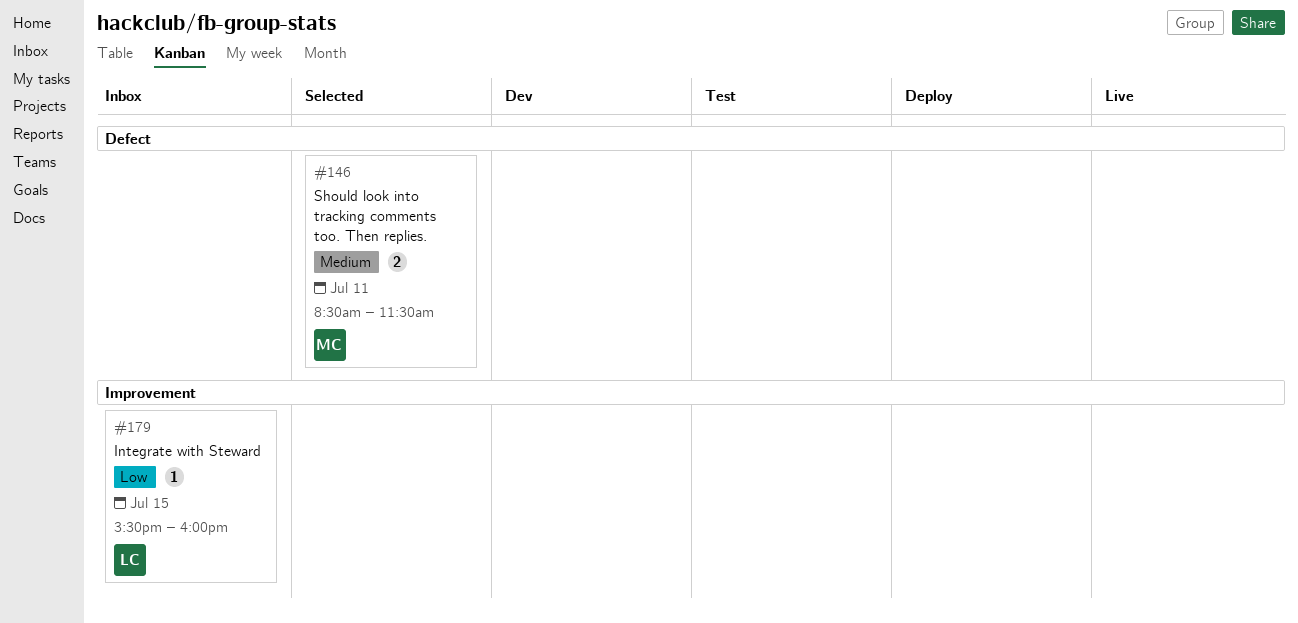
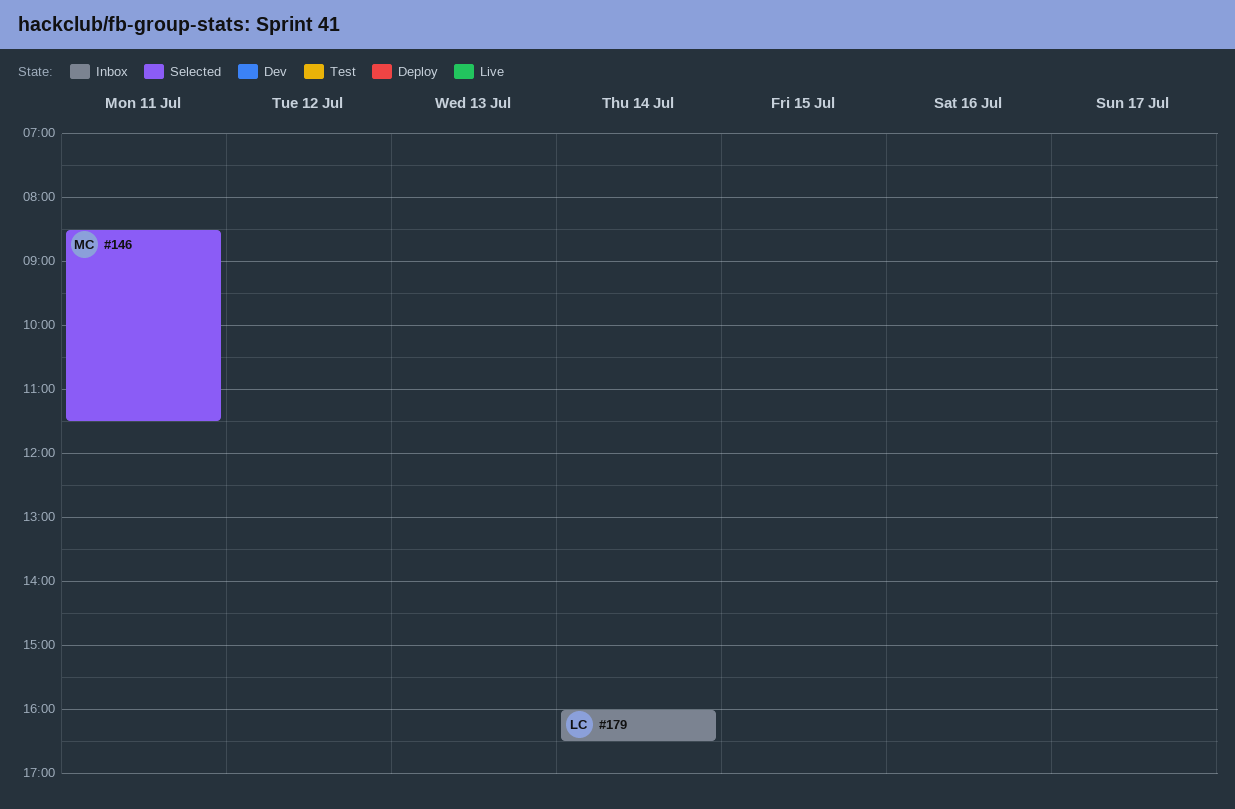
#179, day: Jul 15 -> Jul 14
#179, begins: 15:30 -> 16:00
#179, ends: 16:00 -> 16:30

